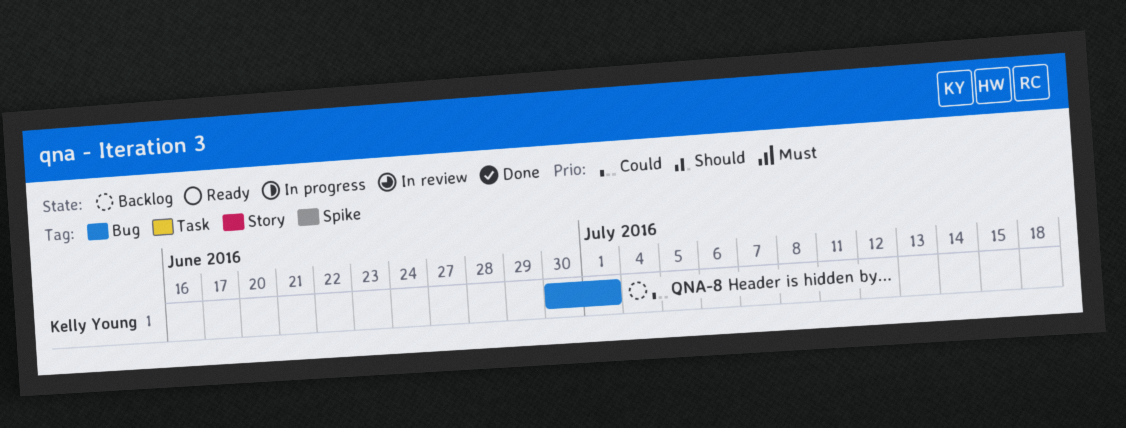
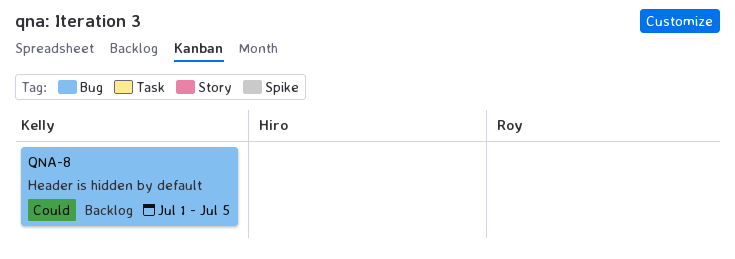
QNA-8, start: Jun 30 -> Jul 1
QNA-8, due: Jul 1 -> Jul 5

